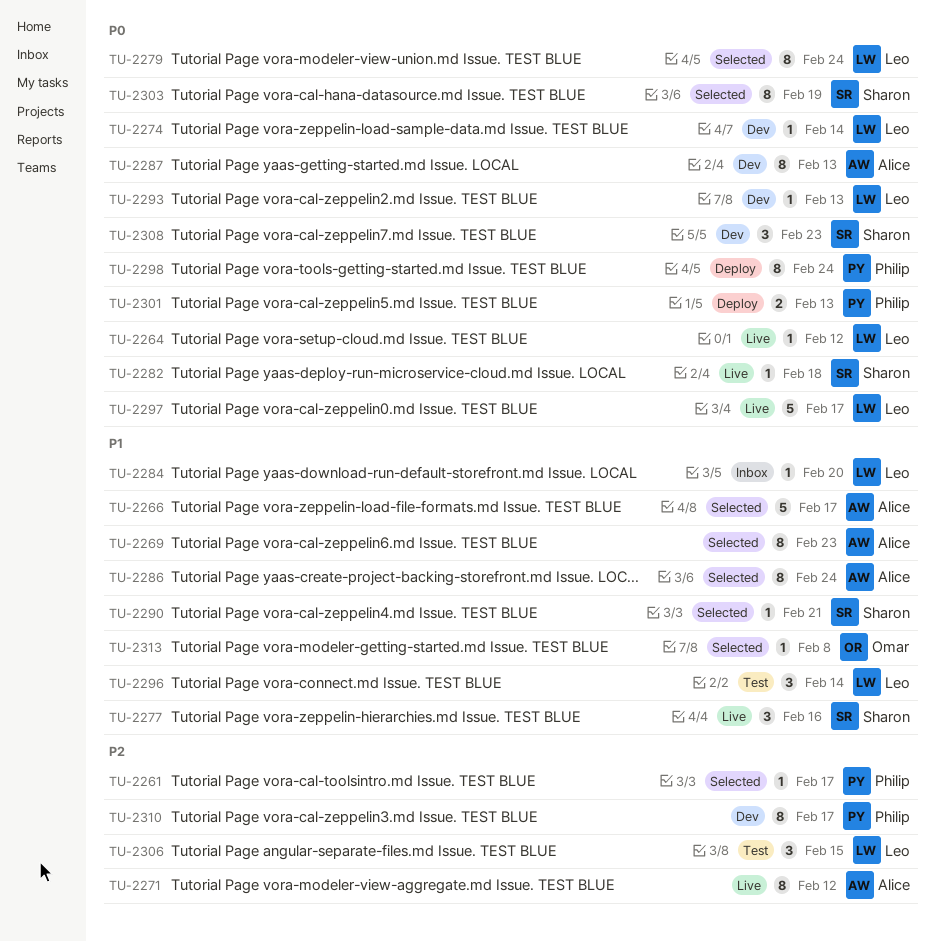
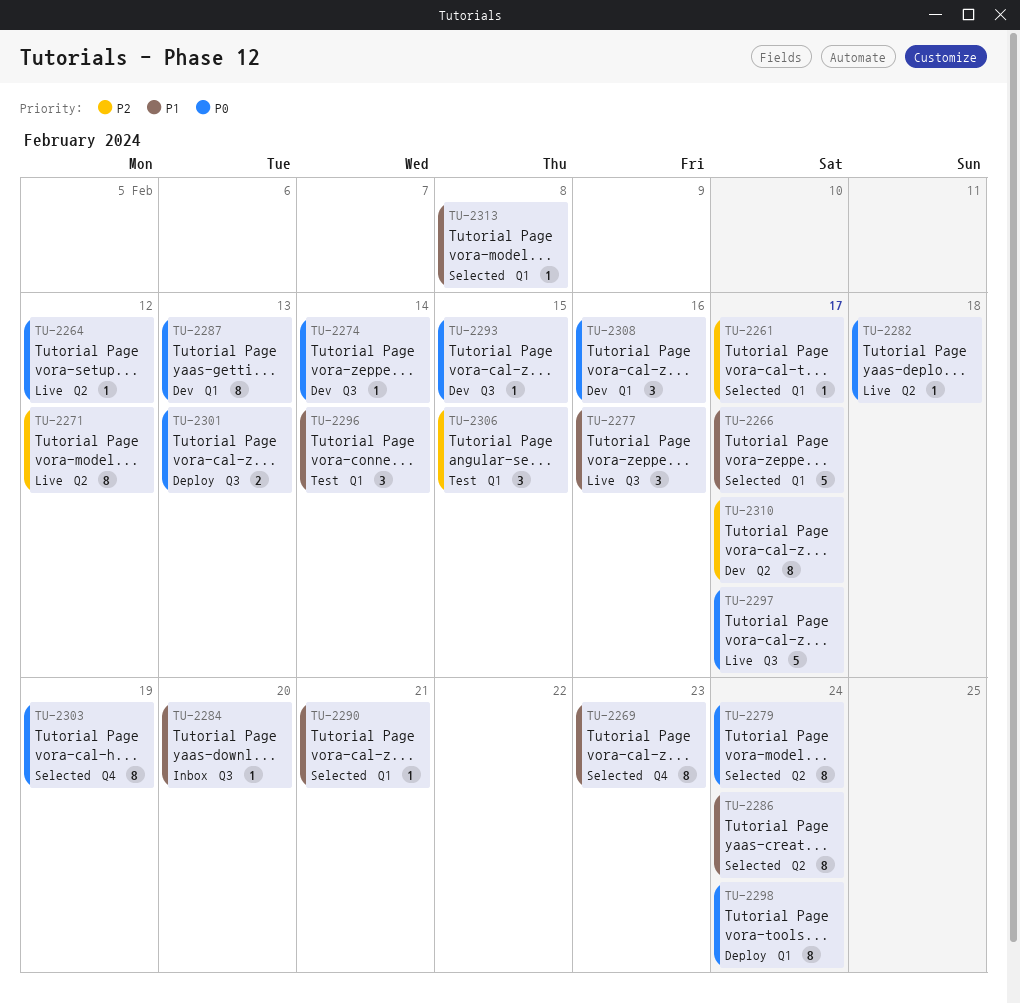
TU-2293, due: Feb 13 -> Feb 15
TU-2308, due: Feb 23 -> Feb 16

